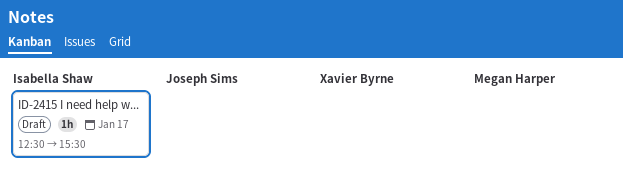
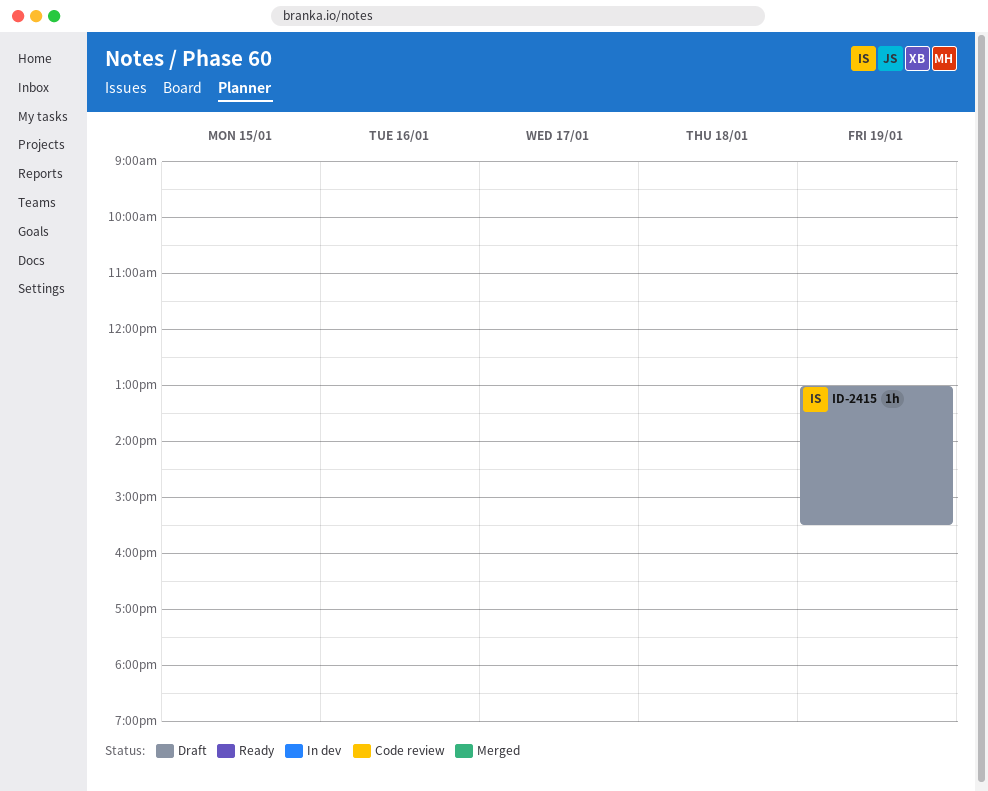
ID-2415, day: Jan 17 -> Jan 19
ID-2415, begins: 12:30 -> 13:00

